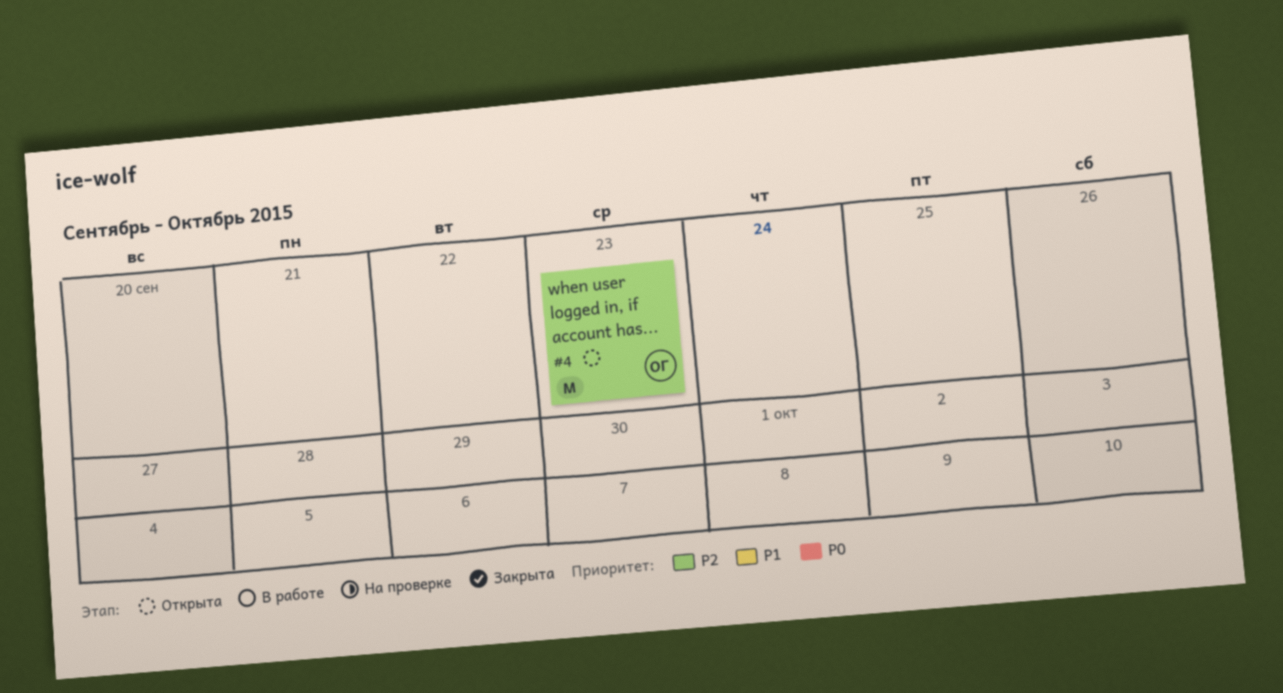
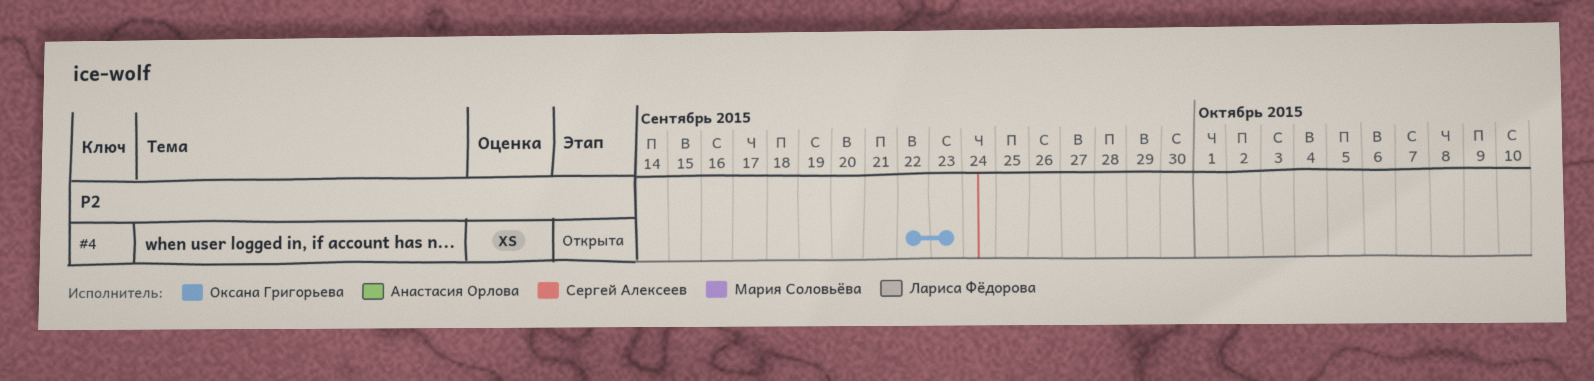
#4, estimate: M -> XS

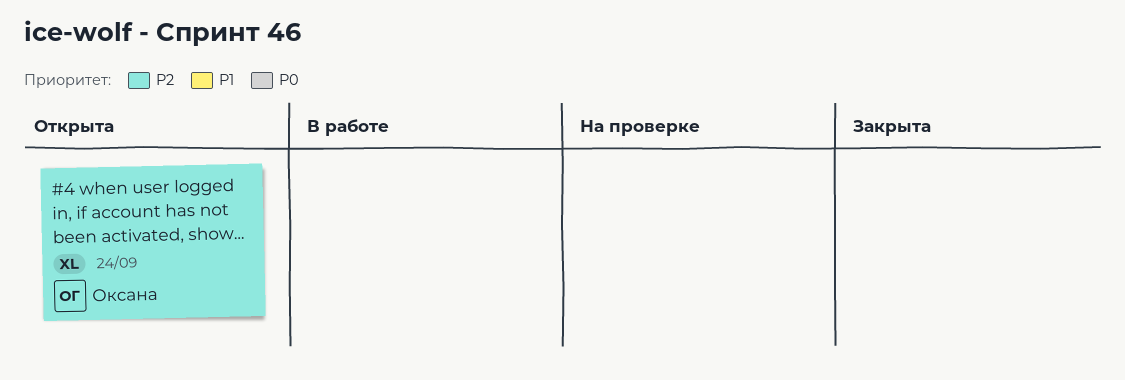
#4, estimate: XS -> XL
#4, due: Sep 23 -> Sep 24

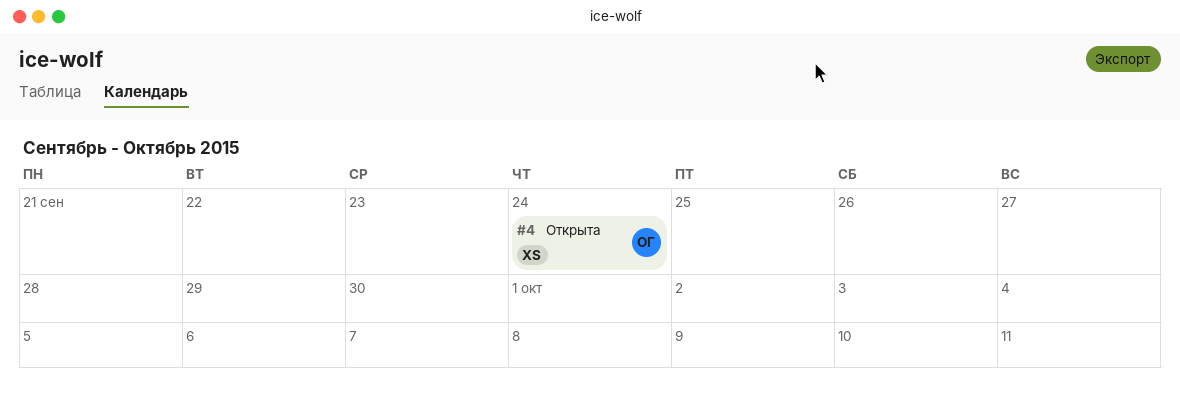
#4, estimate: XL -> XS

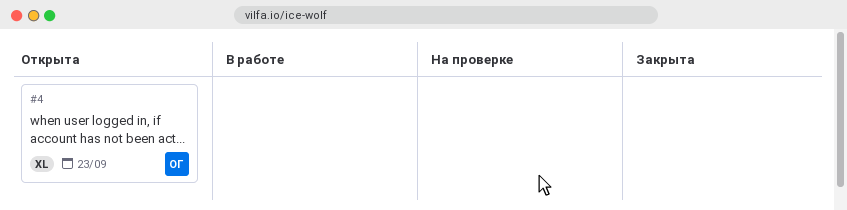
#4, estimate: XS -> XL
#4, due: Sep 24 -> Sep 23

